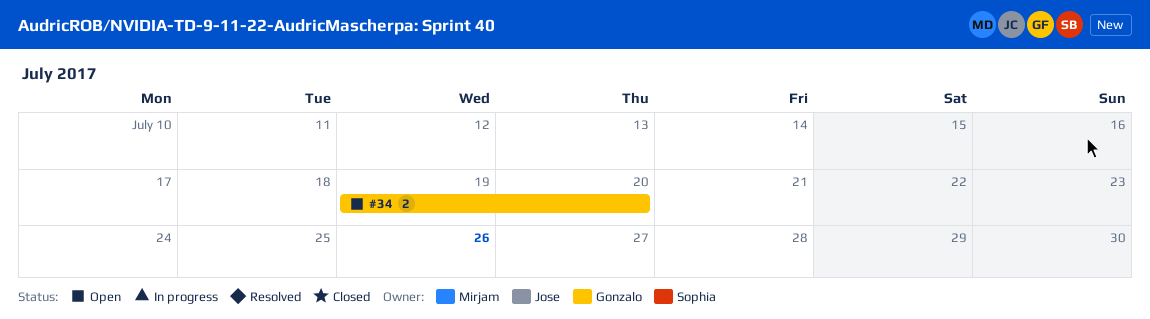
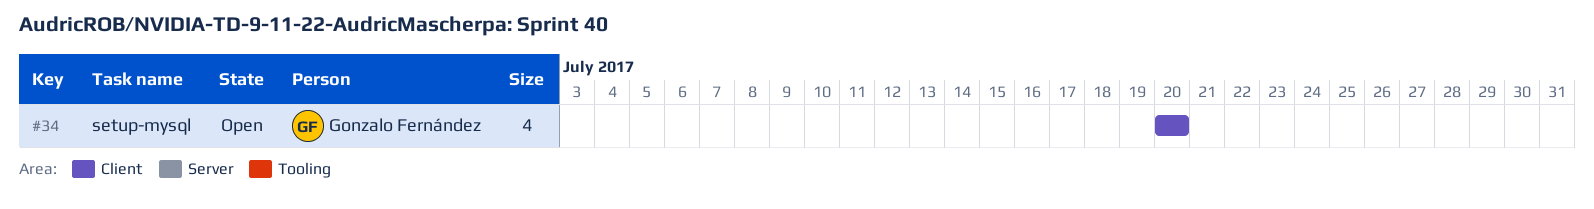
#34, estimate: 2 -> 4
#34, start: Jul 19 -> Jul 20

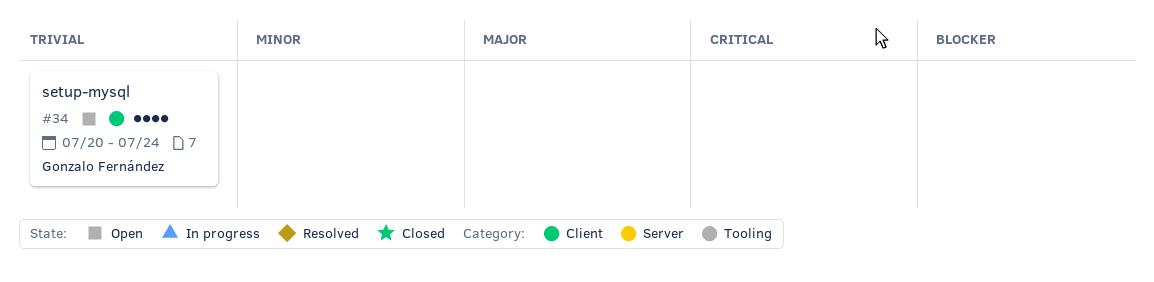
#34, due: Jul 20 -> Jul 24

